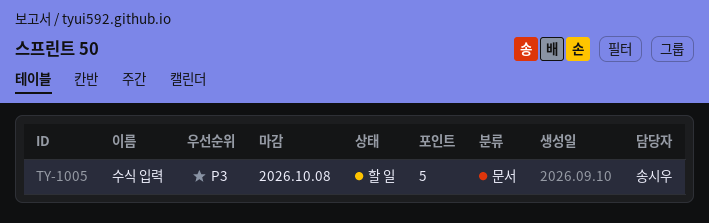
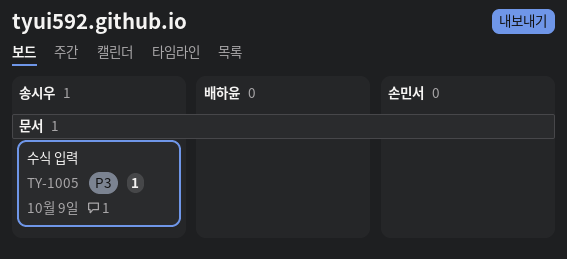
TY-1005, estimate: 5 -> 1
TY-1005, due: Oct 8 -> Oct 9

